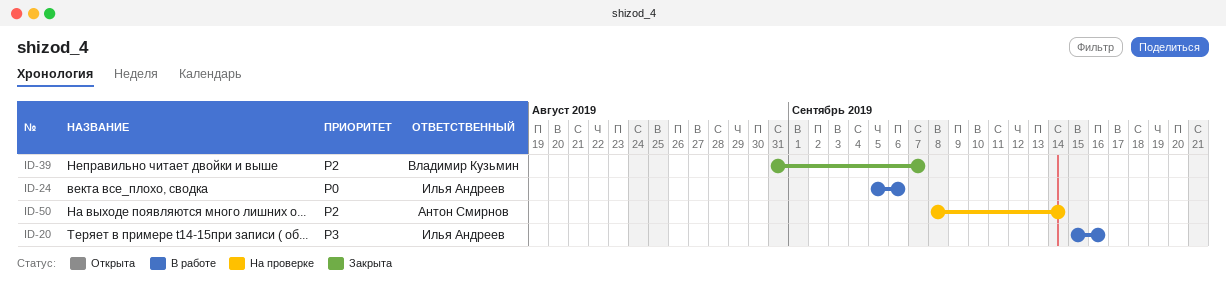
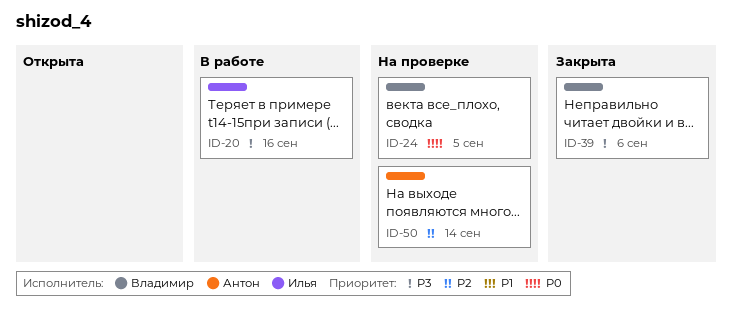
ID-24, status: В работе -> На проверке
ID-24, owner: Илья Андреев -> Владимир Кузьмин
ID-24, due: Sep 6 -> Sep 5
ID-39, priority: P2 -> P3
ID-39, due: Sep 7 -> Sep 6

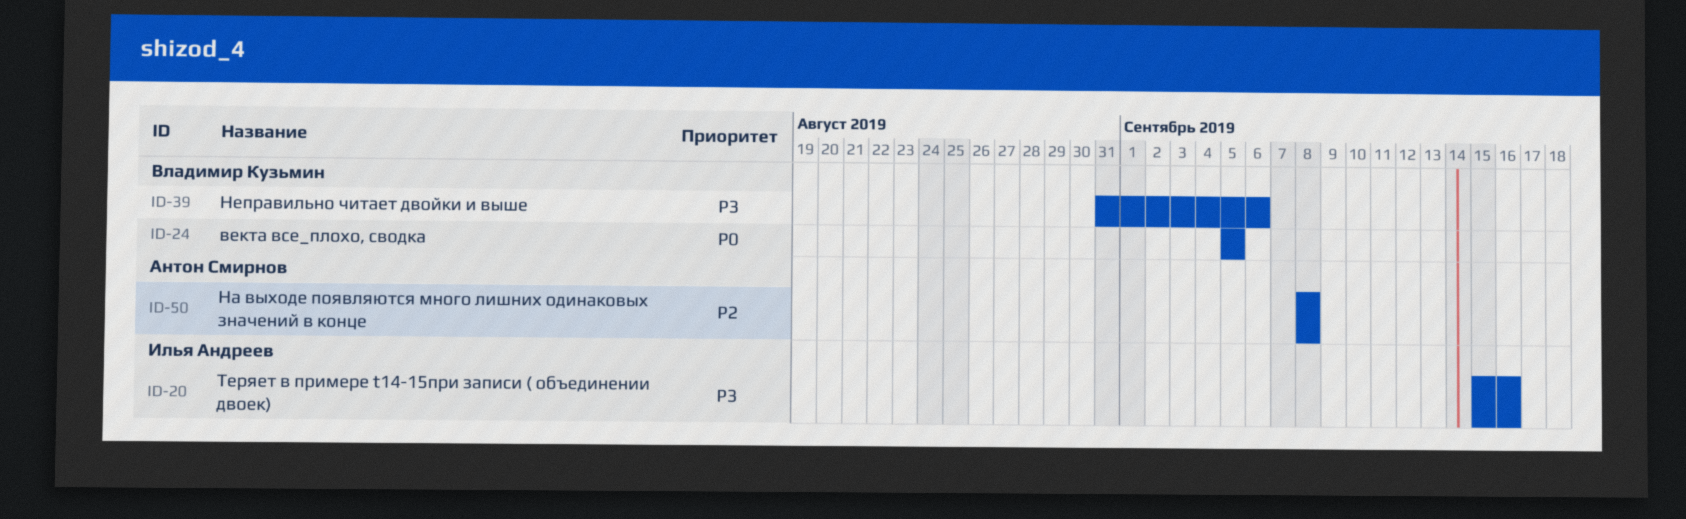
ID-50, due: Sep 14 -> Sep 8

